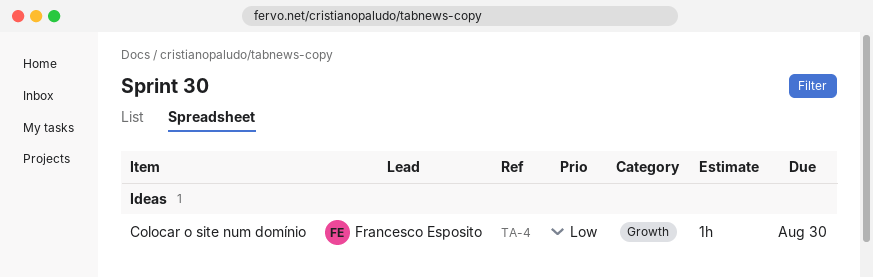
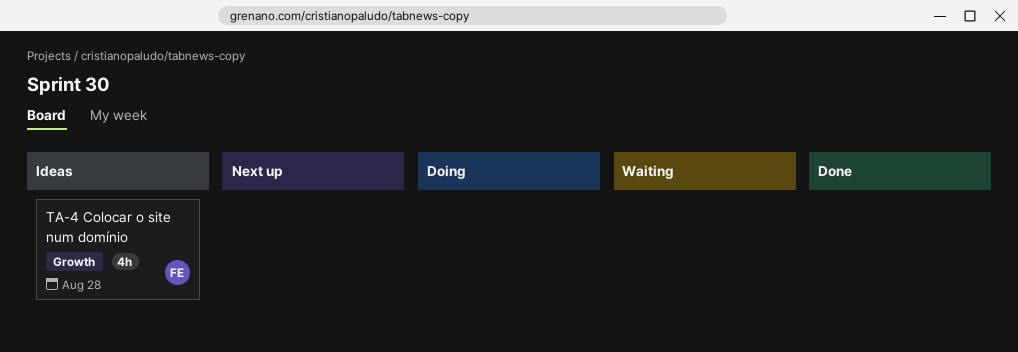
TA-4, estimate: 1h -> 4h
TA-4, due: Aug 30 -> Aug 28

